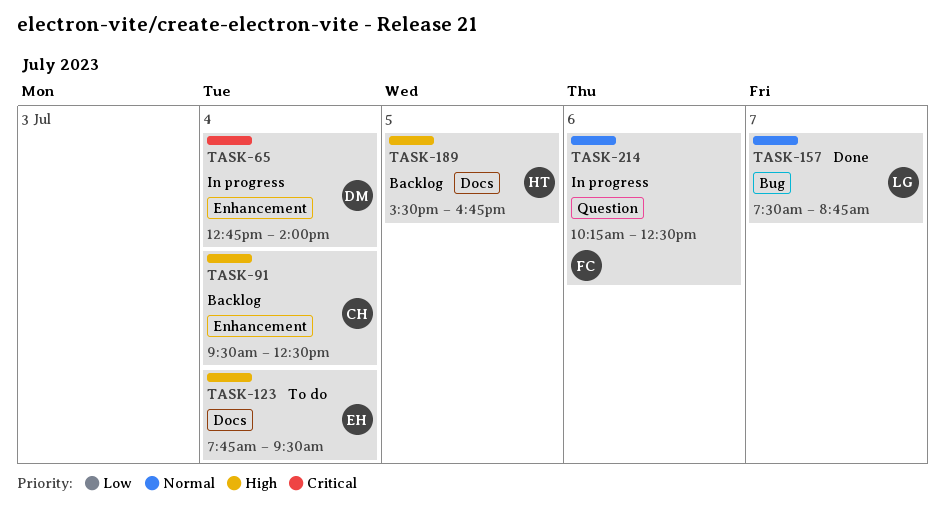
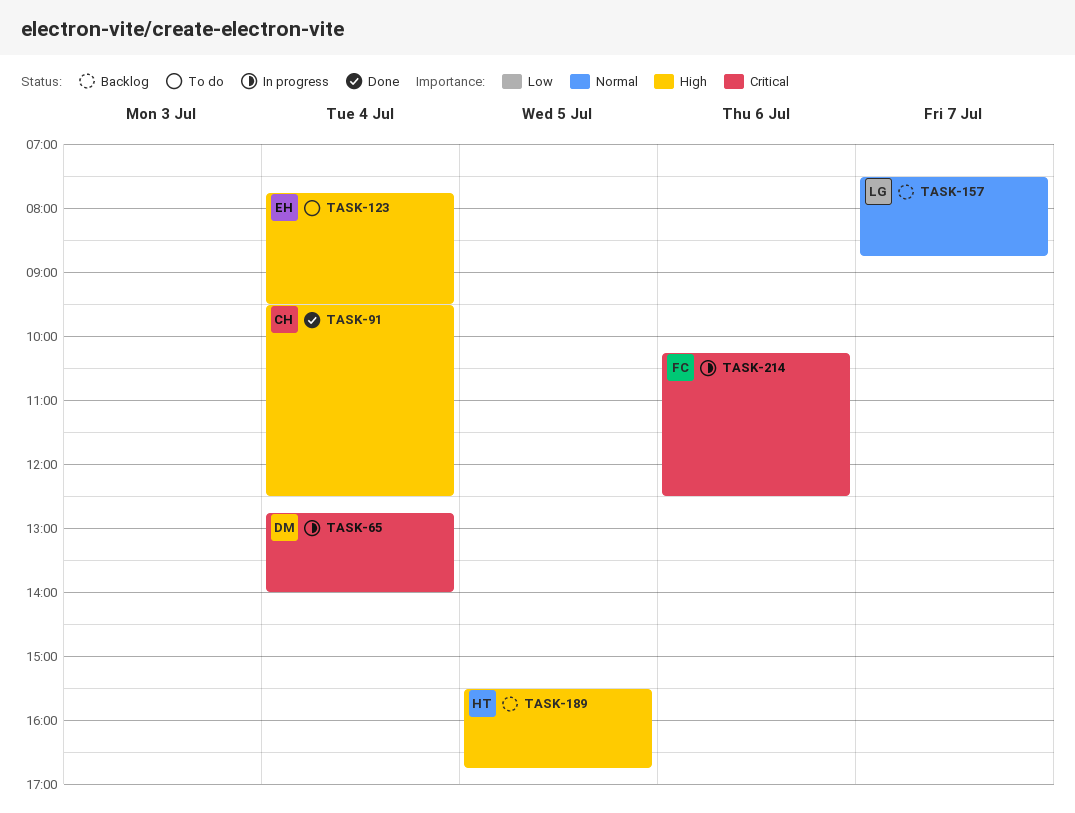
TASK-91, status: Backlog -> Done
TASK-157, status: Done -> Backlog
TASK-214, priority: Normal -> Critical

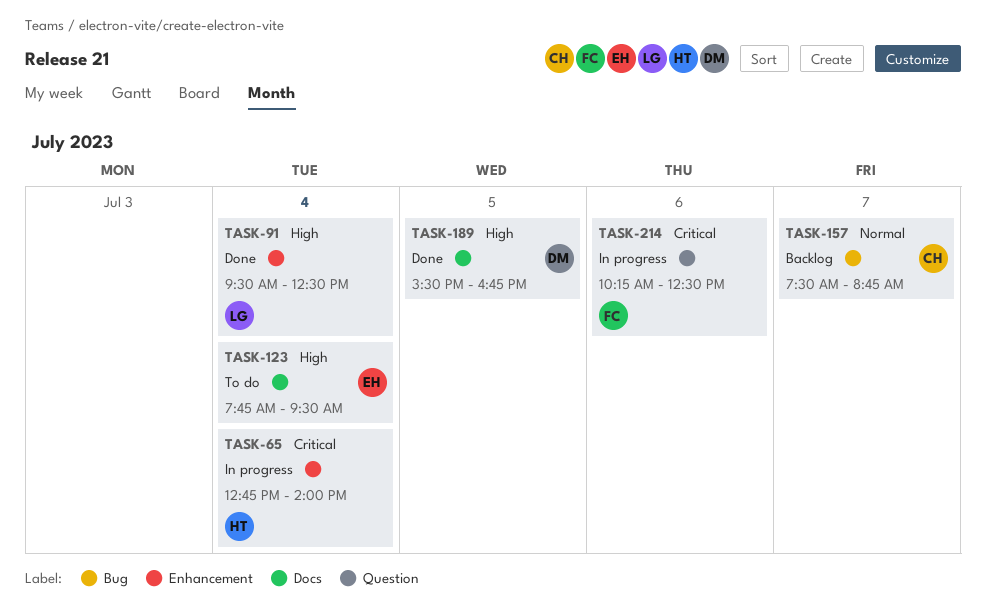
TASK-65, owner: DM -> HT
TASK-91, owner: CH -> LG
TASK-157, owner: LG -> CH
TASK-189, status: Backlog -> Done
TASK-189, owner: HT -> DM

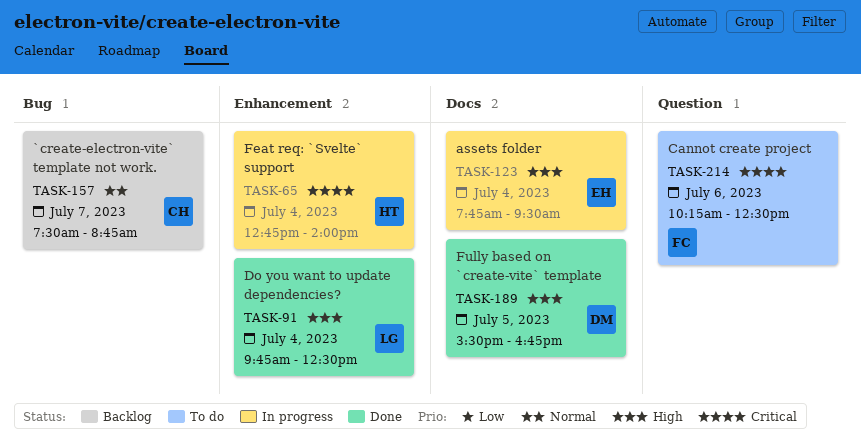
TASK-91, begins: 09:30 -> 09:45
TASK-123, status: To do -> In progress
TASK-214, status: In progress -> To do

